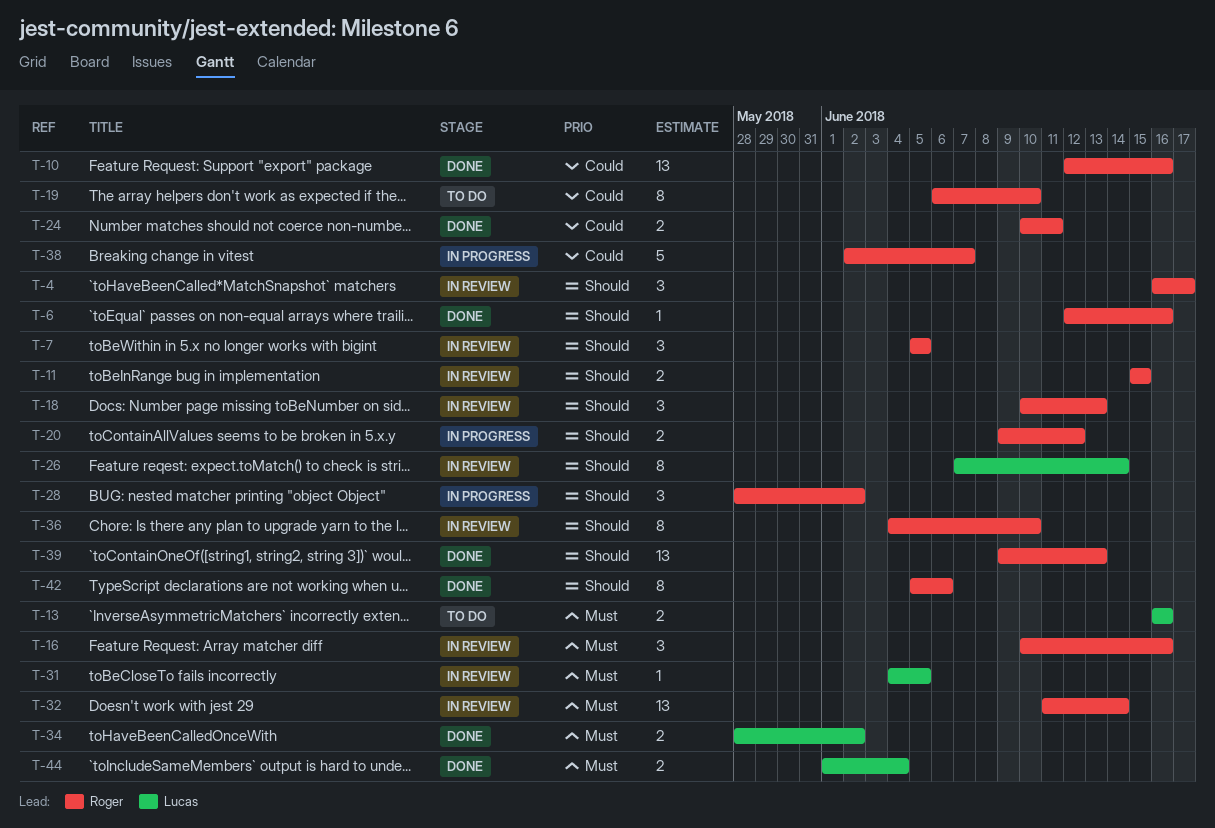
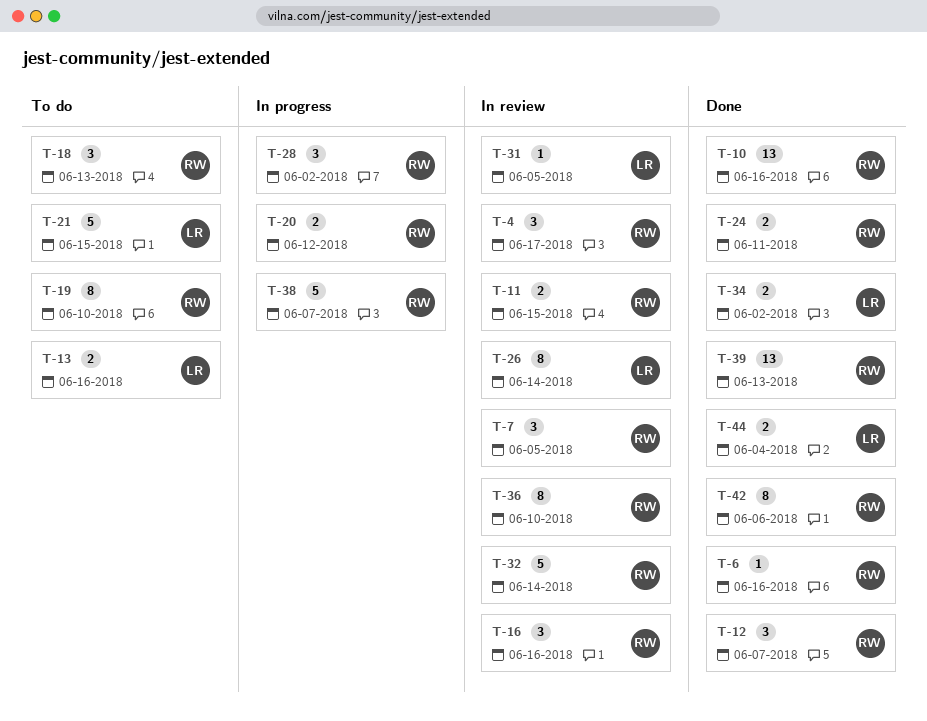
T-12: none -> present
T-18, status: In review -> To do
T-21: none -> present
T-32, estimate: 13 -> 5

